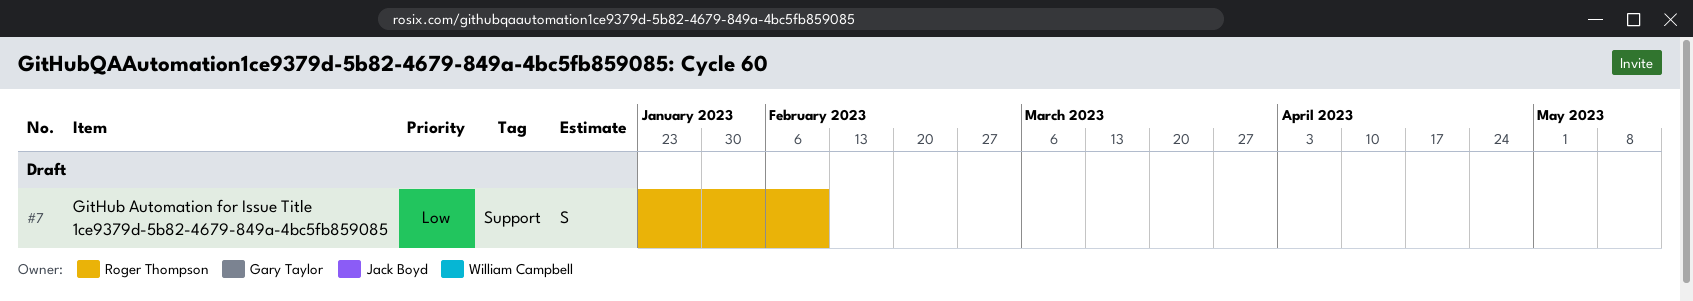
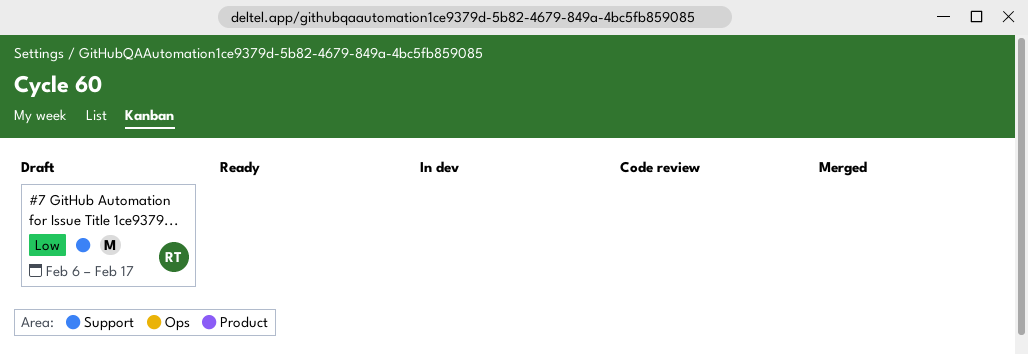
#7, estimate: S -> M
#7, start: Jan 23 -> Feb 6
#7, due: Feb 10 -> Feb 17

